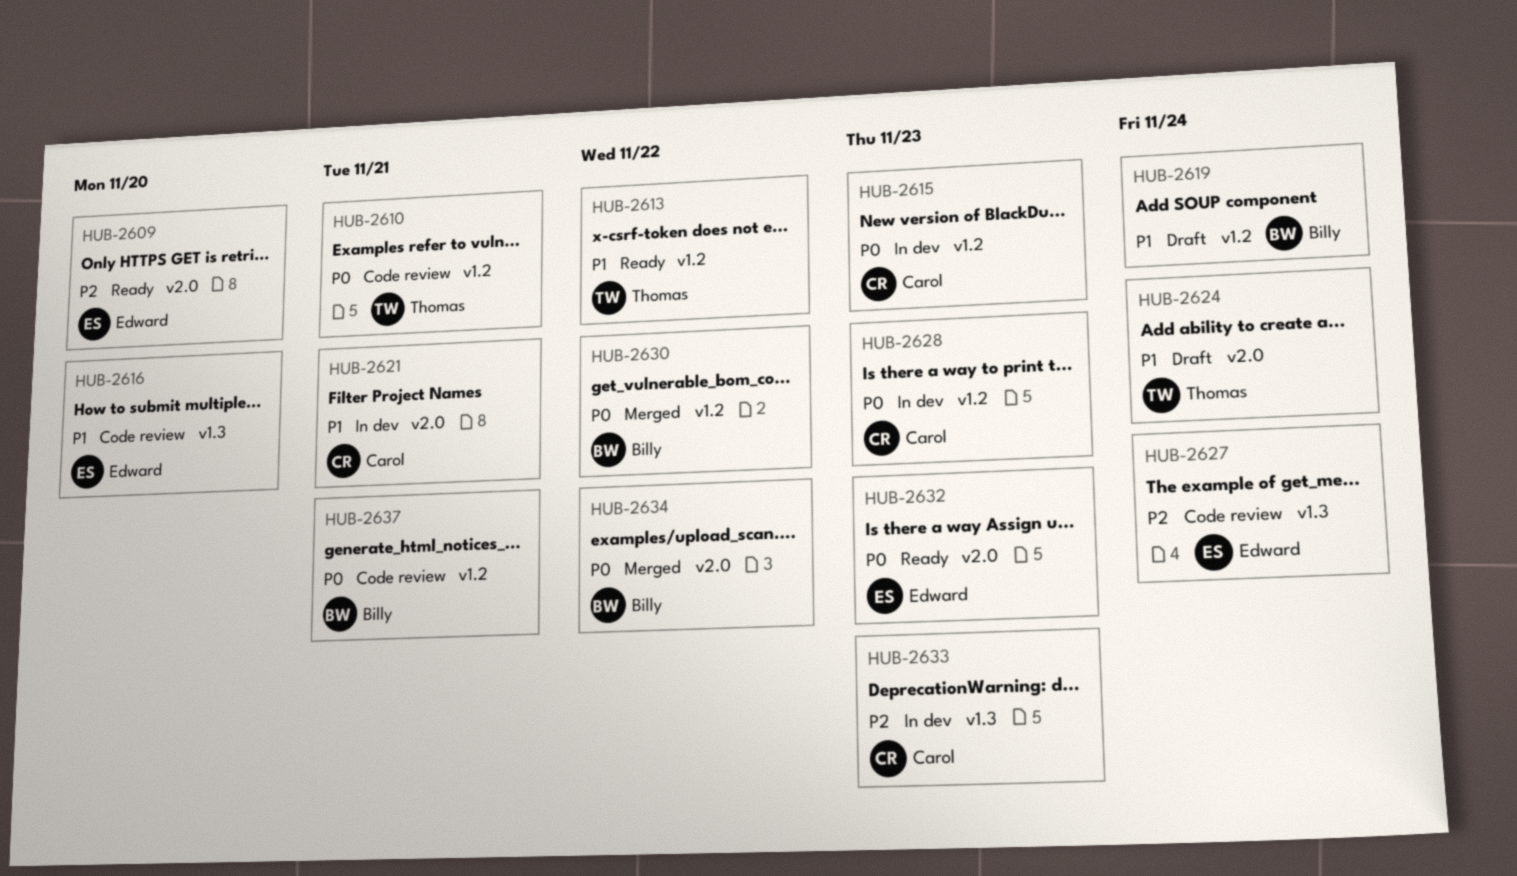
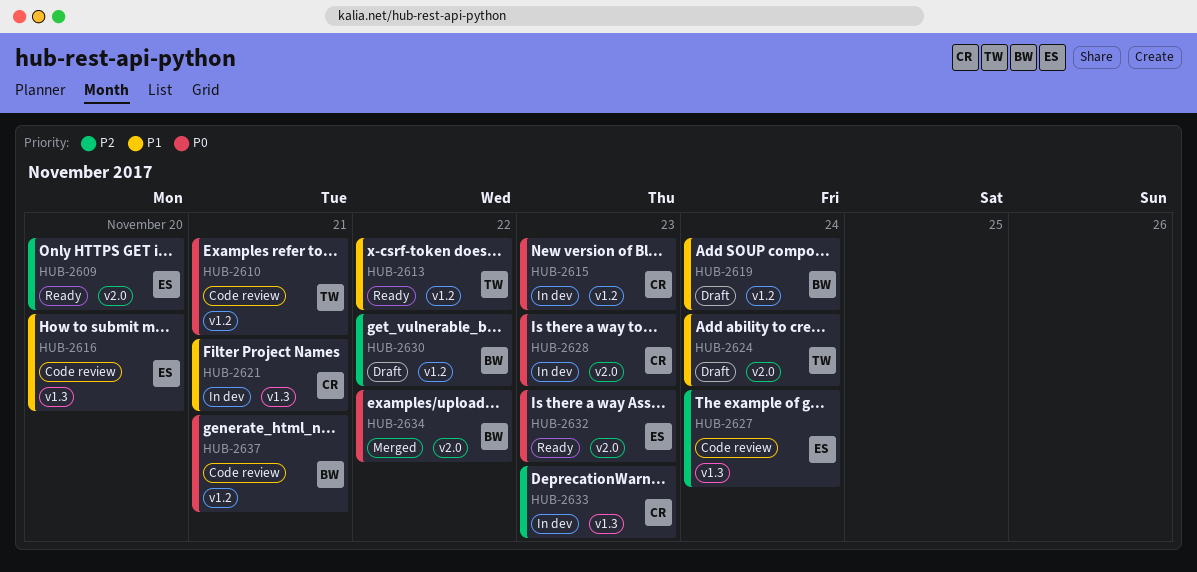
HUB-2621, label: v2.0 -> v1.3
HUB-2628, label: v1.2 -> v2.0
HUB-2630, status: Merged -> Draft
HUB-2630, priority: P0 -> P2

